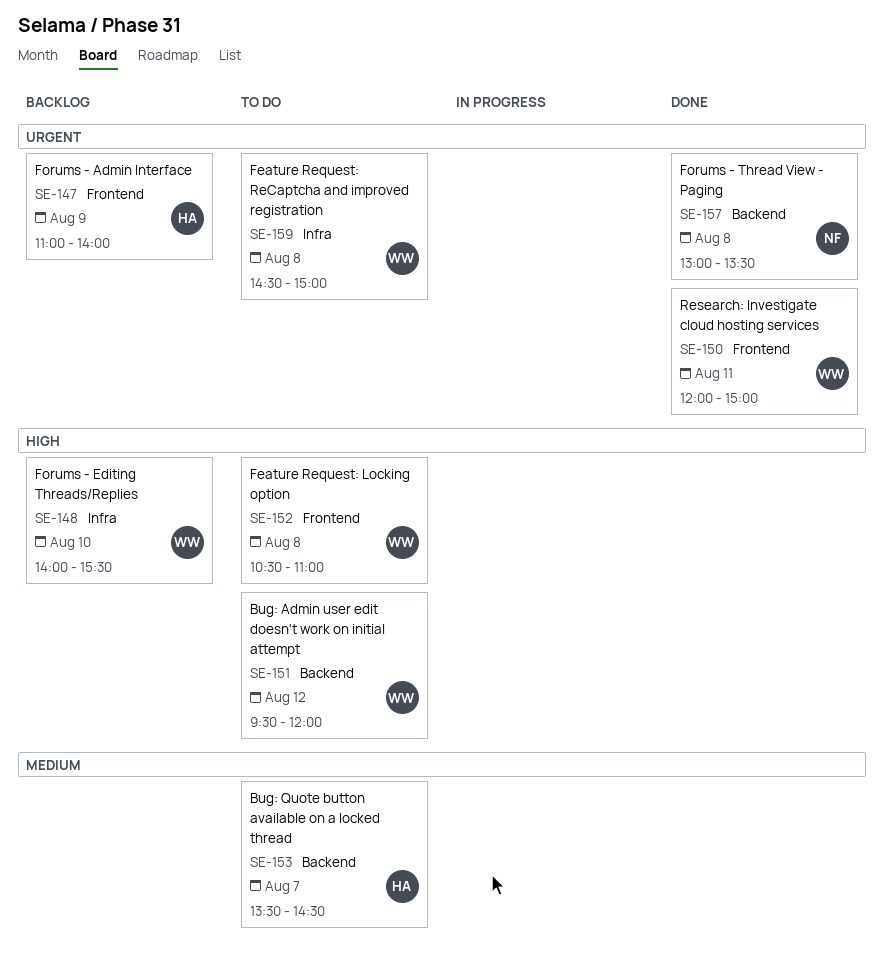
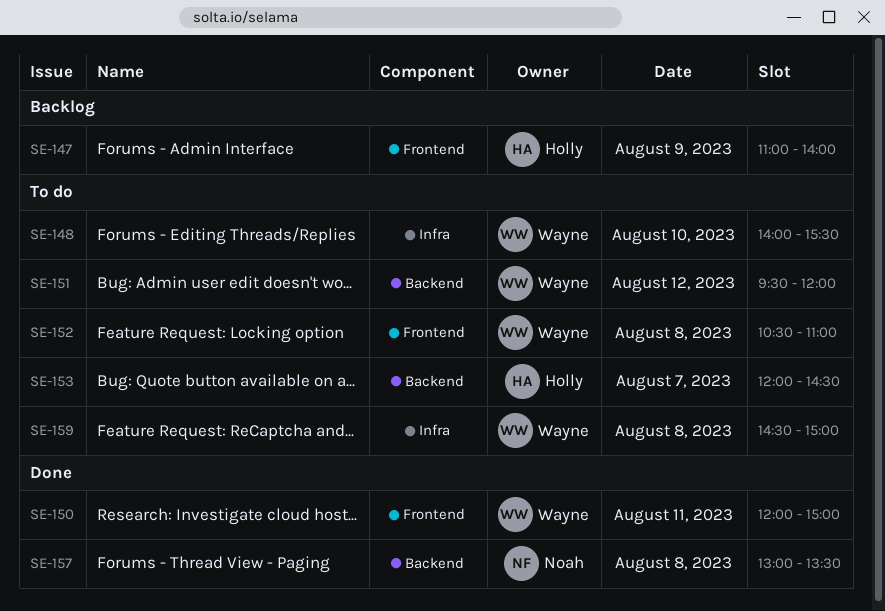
SE-148, status: Backlog -> To do
SE-153, begins: 13:30 -> 12:00

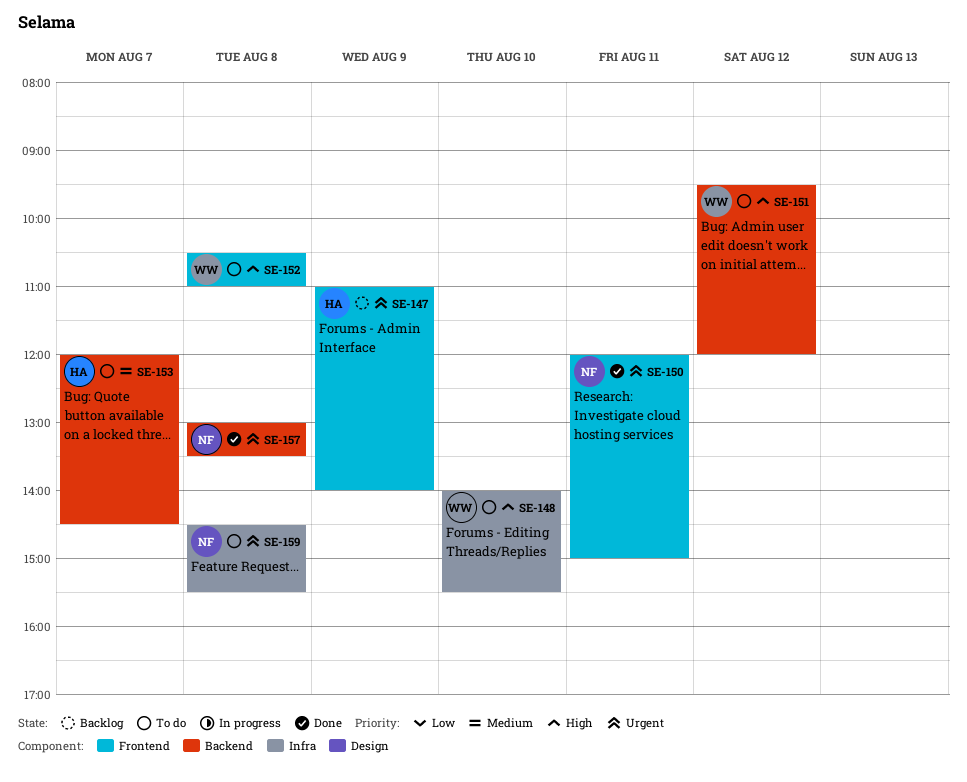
SE-150, owner: Wayne -> Noah
SE-159, owner: Wayne -> Noah
SE-159, ends: 15:00 -> 15:30

